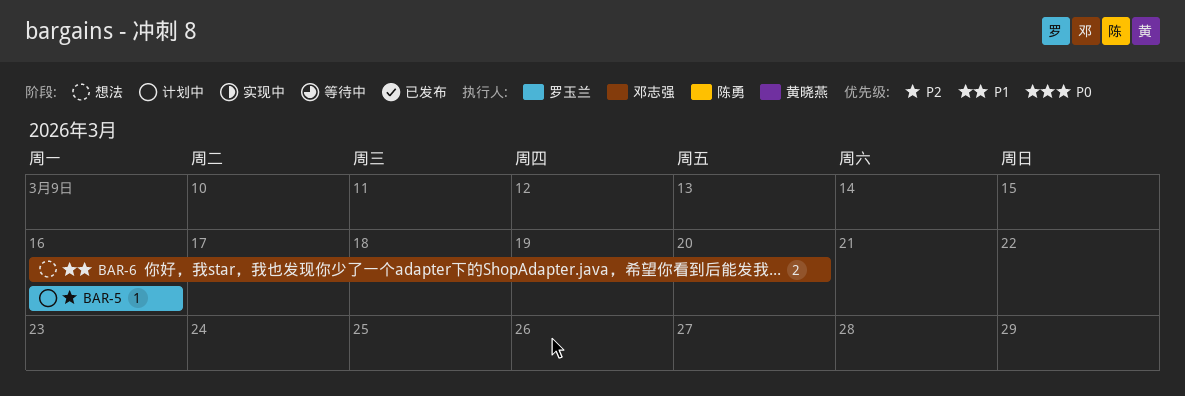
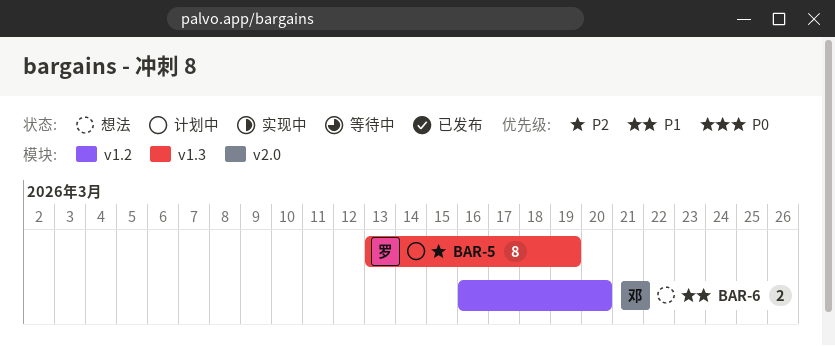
BAR-5, estimate: 1 -> 8
BAR-5, start: Mar 16 -> Mar 13
BAR-5, due: Mar 16 -> Mar 19

